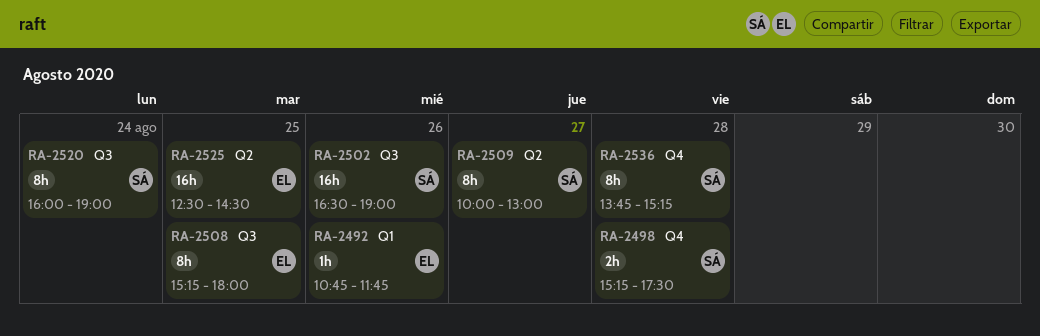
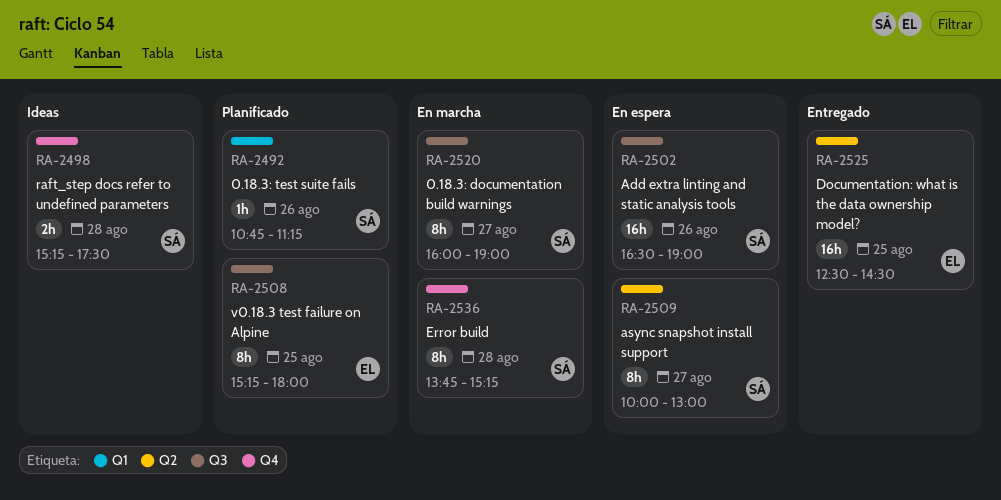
RA-2492, owner: EL -> SÁ
RA-2492, ends: 11:45 -> 11:15
RA-2520, day: Aug 24 -> Aug 27

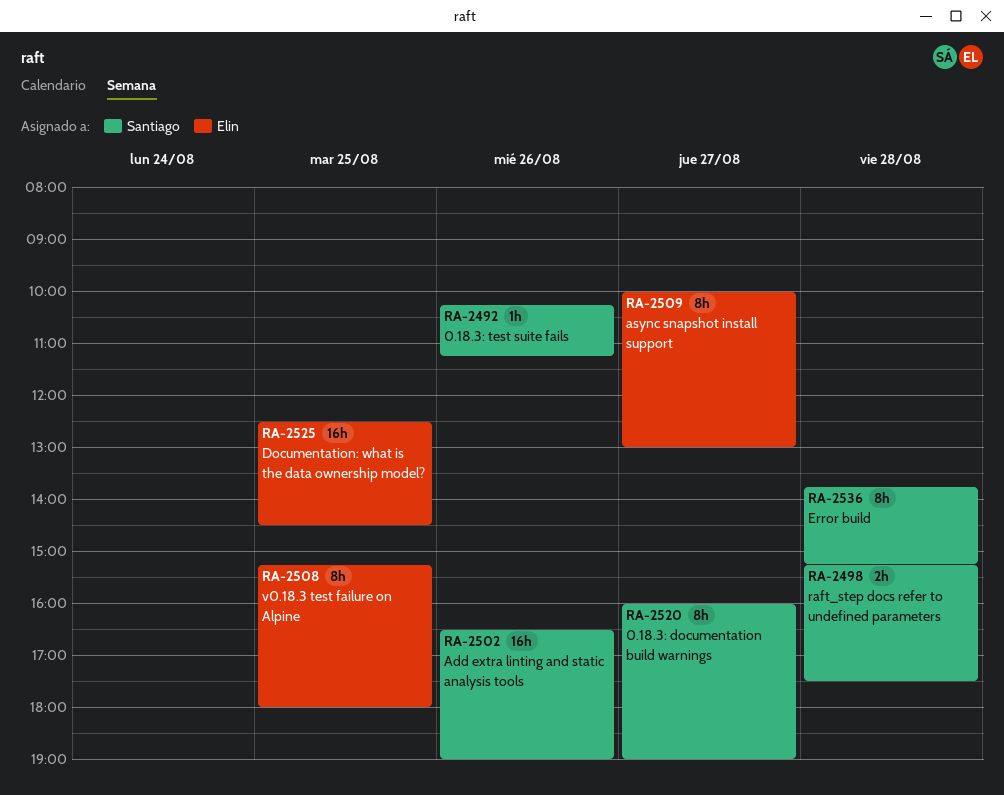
RA-2492, begins: 10:45 -> 10:15
RA-2509, owner: Santiago -> Elin

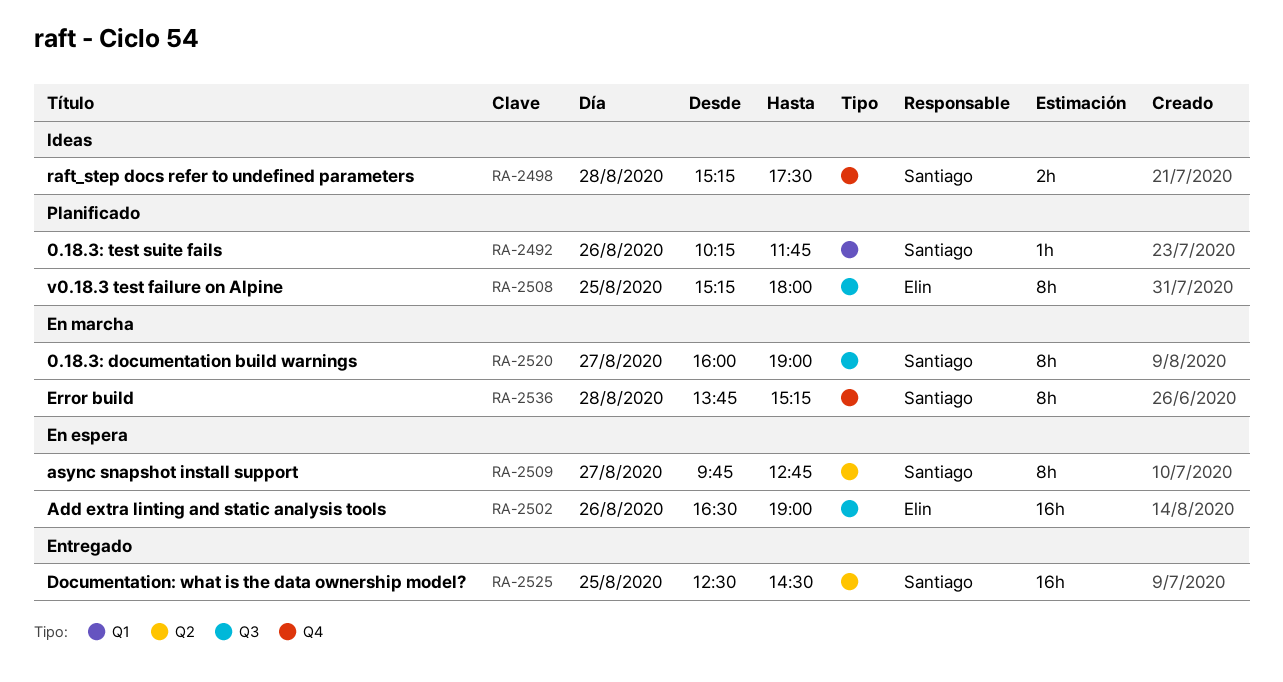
RA-2492, ends: 11:15 -> 11:45
RA-2502, owner: Santiago -> Elin
RA-2509, owner: Elin -> Santiago
RA-2509, begins: 10:00 -> 09:45
RA-2509, ends: 13:00 -> 12:45
RA-2525, owner: Elin -> Santiago

